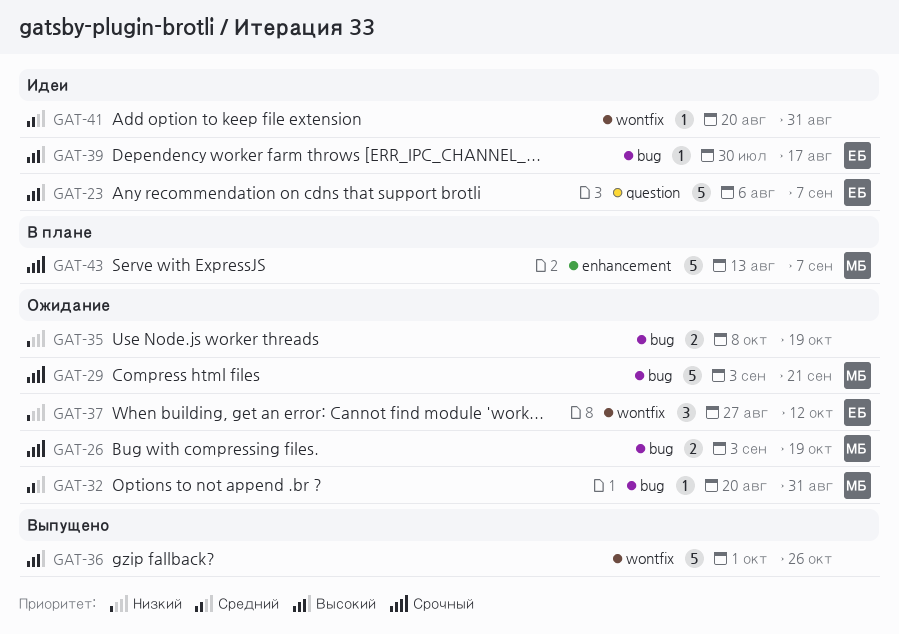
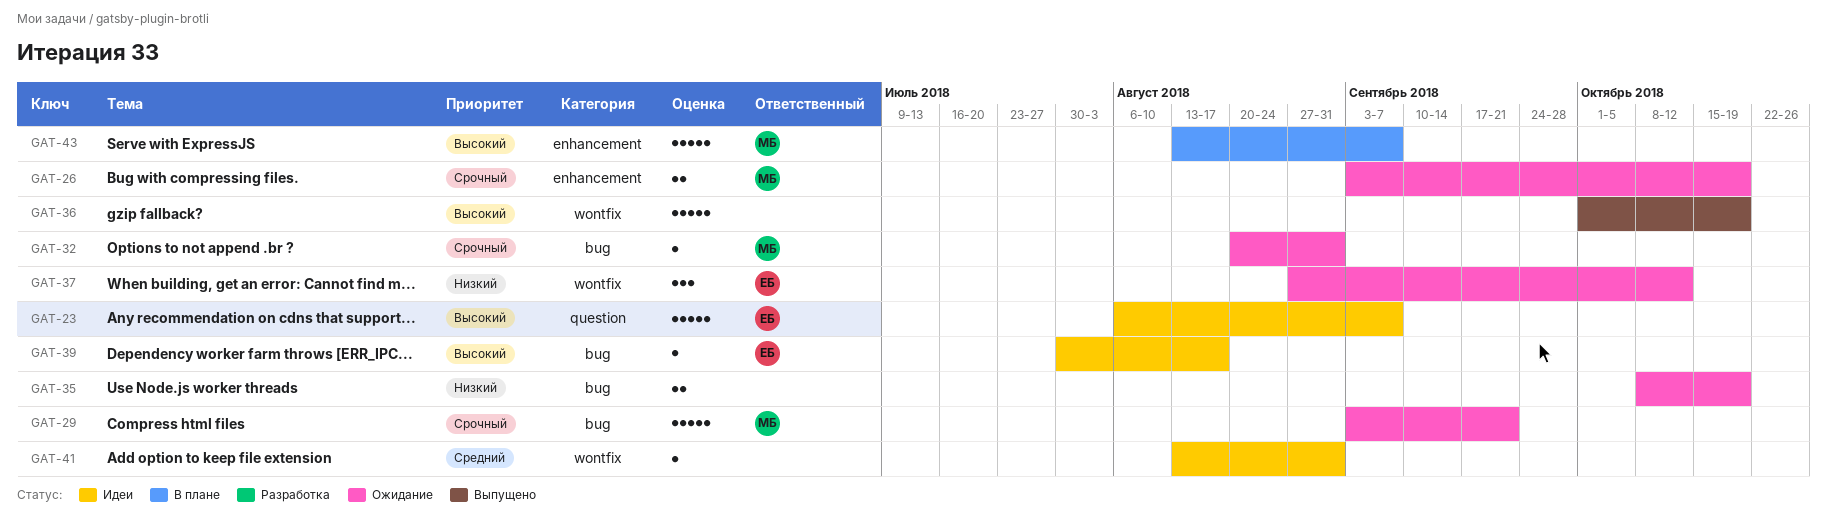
GAT-26, label: bug -> enhancement
GAT-32, priority: Средний -> Срочный
GAT-36, due: Oct 26 -> Oct 19
GAT-41, start: Aug 20 -> Aug 13
GAT-43, priority: Срочный -> Высокий

